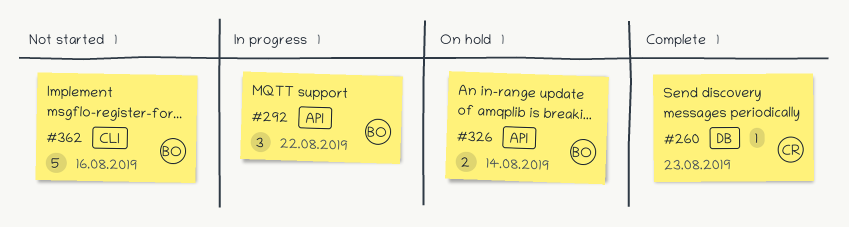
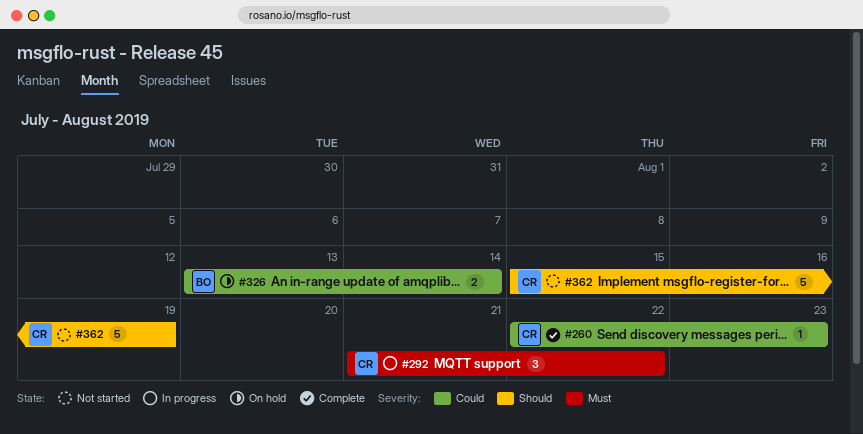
#292, owner: BO -> CR
#362, owner: BO -> CR
#362, due: Aug 16 -> Aug 19

